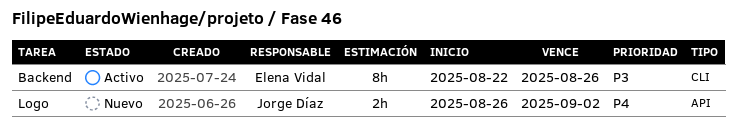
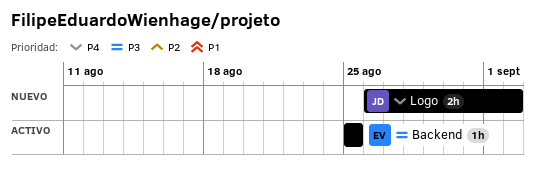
Backend, estimate: 8h -> 1h
Backend, start: Aug 22 -> Aug 25
Backend, due: Aug 26 -> Aug 25

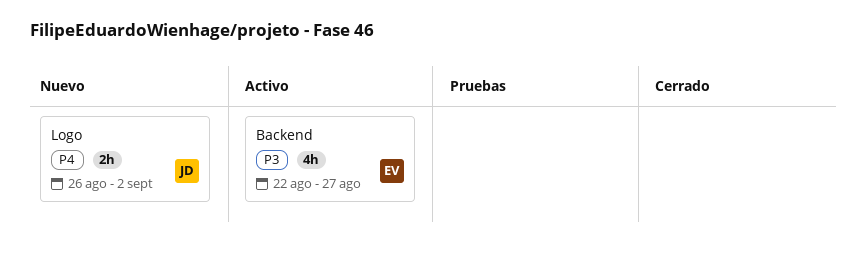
Backend, estimate: 1h -> 4h
Backend, start: Aug 25 -> Aug 22
Backend, due: Aug 25 -> Aug 27

